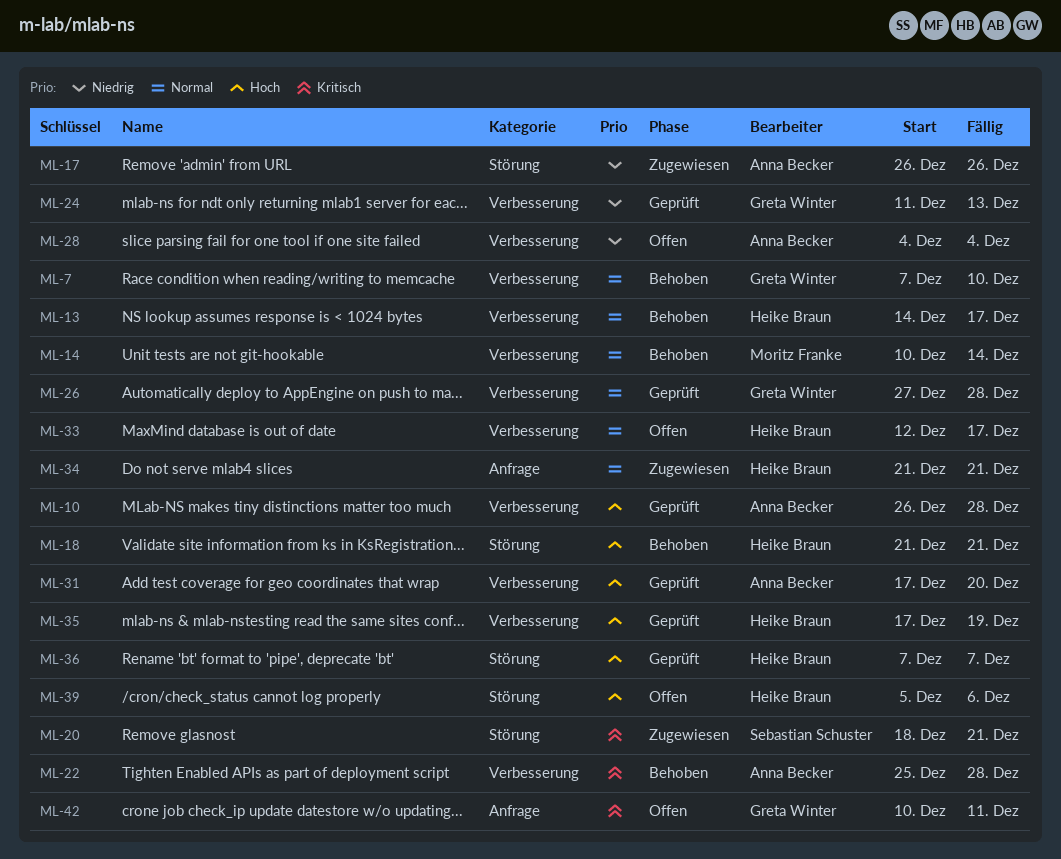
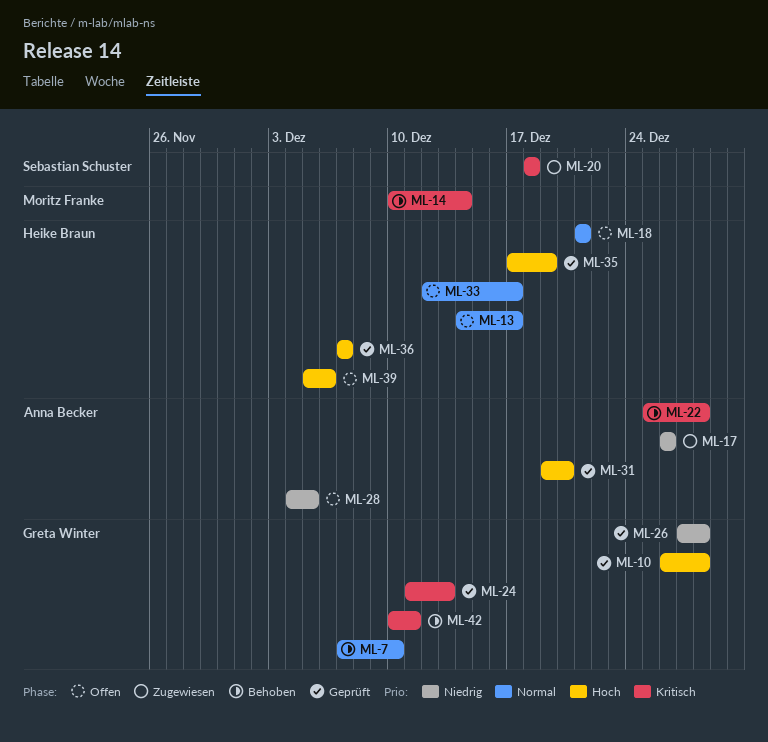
ML-10, owner: Anna Becker -> Greta Winter
ML-13, status: Behoben -> Offen
ML-14, priority: Normal -> Kritisch
ML-18, status: Behoben -> Offen
ML-18, priority: Hoch -> Normal
ML-20, due: Dec 21 -> Dec 18
ML-24, priority: Niedrig -> Kritisch
ML-26, priority: Normal -> Niedrig
ML-28, due: Dec 4 -> Dec 5
ML-31, start: Dec 17 -> Dec 19
ML-34: present -> none
ML-42, status: Offen -> Behoben

